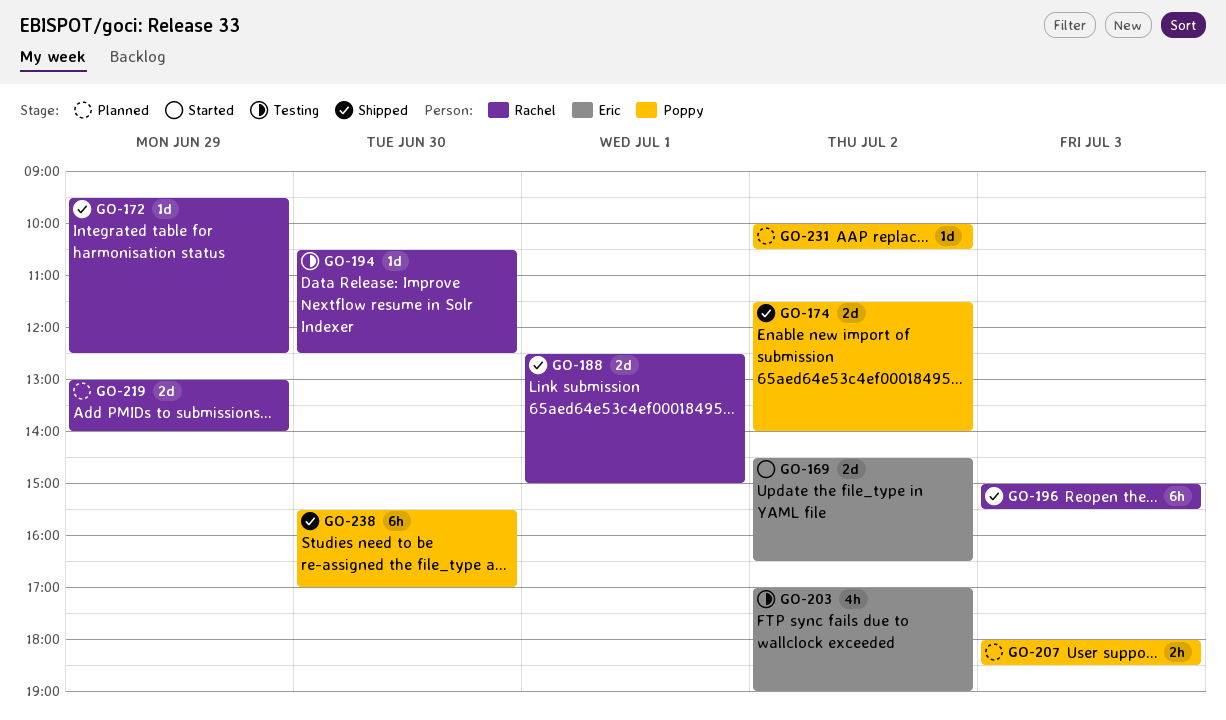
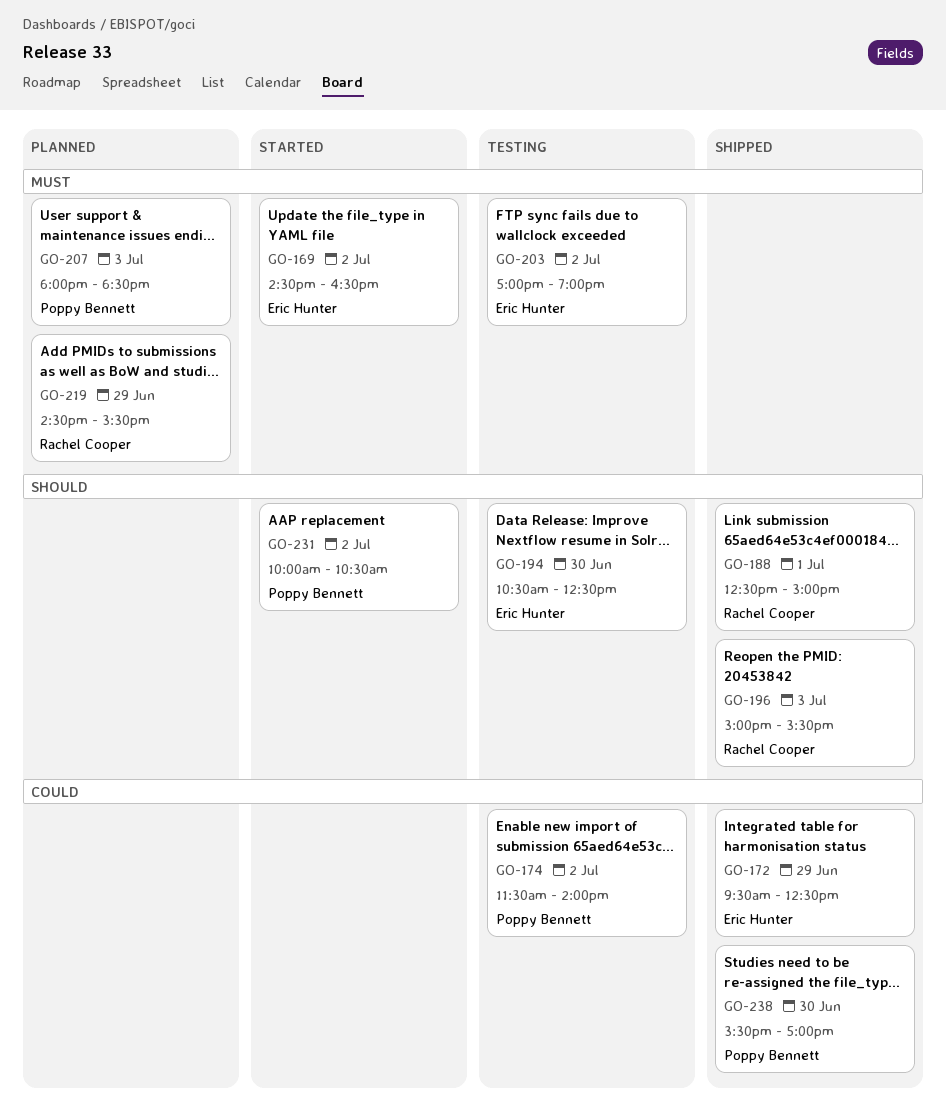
GO-172, owner: Rachel Cooper -> Eric Hunter
GO-174, status: Shipped -> Testing
GO-194, owner: Rachel Cooper -> Eric Hunter
GO-219, begins: 13:00 -> 14:30
GO-219, ends: 14:00 -> 15:30
GO-231, status: Planned -> Started

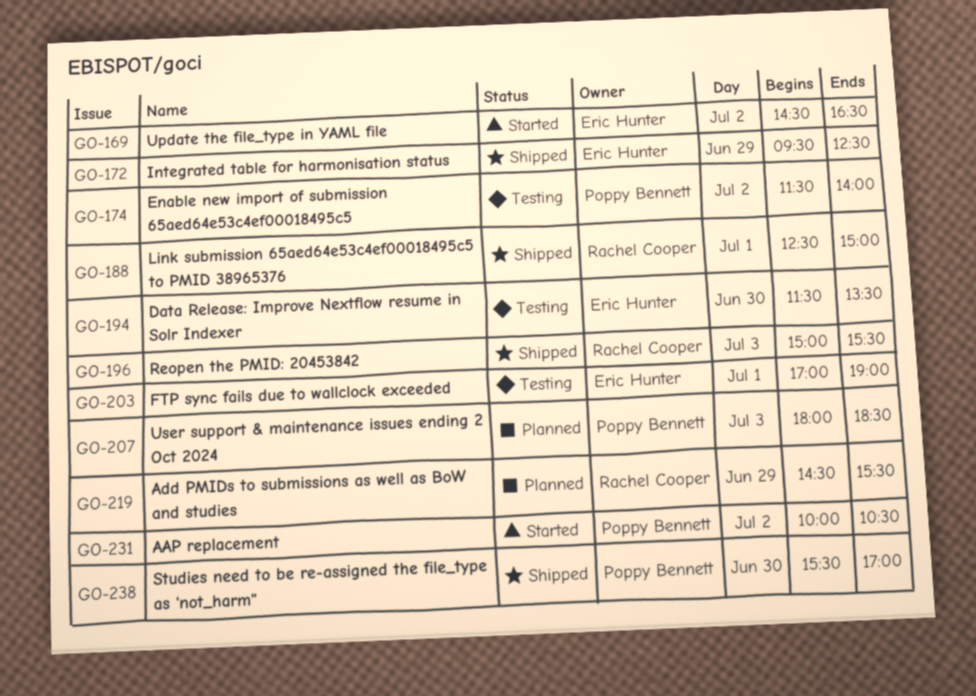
GO-194, begins: 10:30 -> 11:30
GO-194, ends: 12:30 -> 13:30
GO-203, day: Jul 2 -> Jul 1

